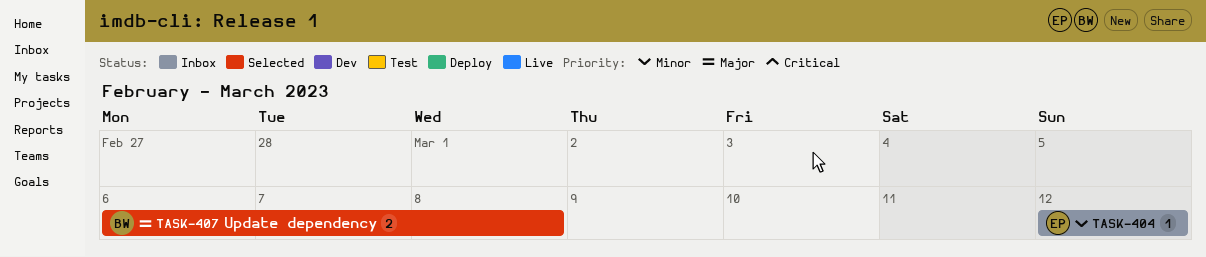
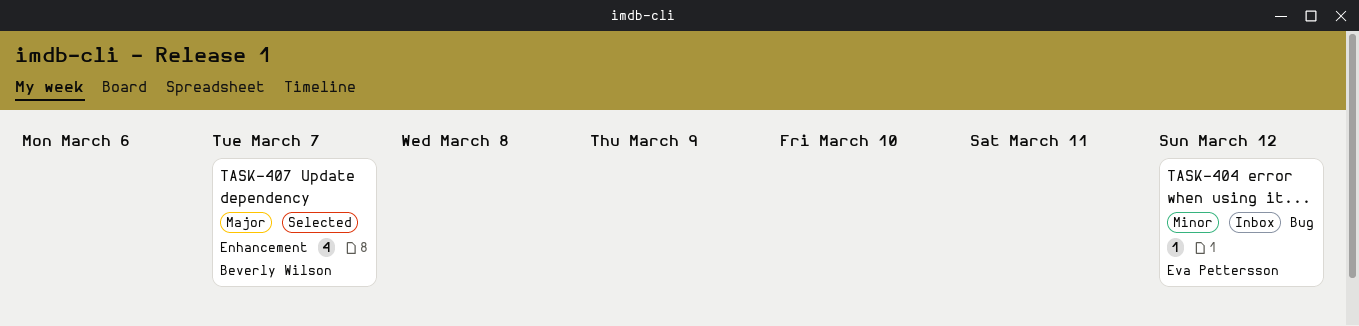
TASK-407, estimate: 2 -> 4
TASK-407, due: Mar 8 -> Mar 7

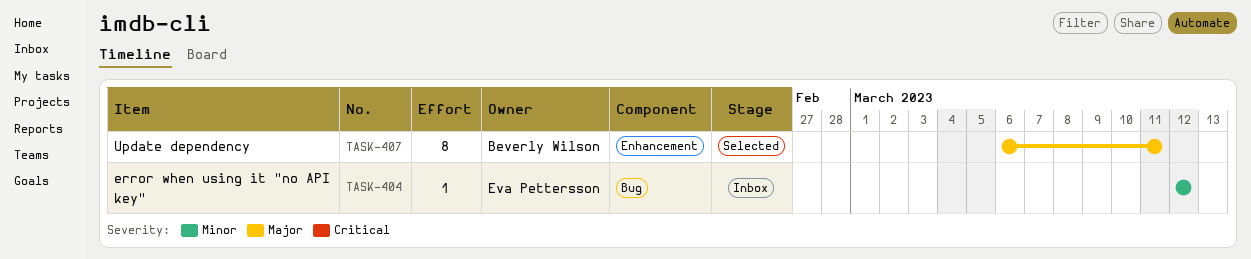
TASK-407, estimate: 4 -> 8
TASK-407, due: Mar 7 -> Mar 11

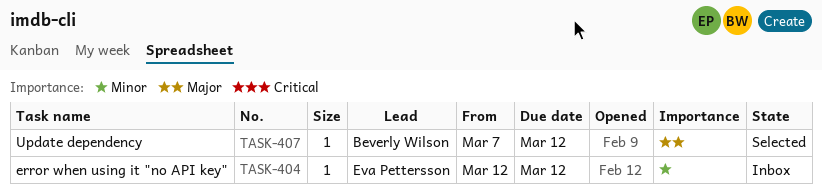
TASK-407, estimate: 8 -> 1
TASK-407, start: Mar 6 -> Mar 7
TASK-407, due: Mar 11 -> Mar 12

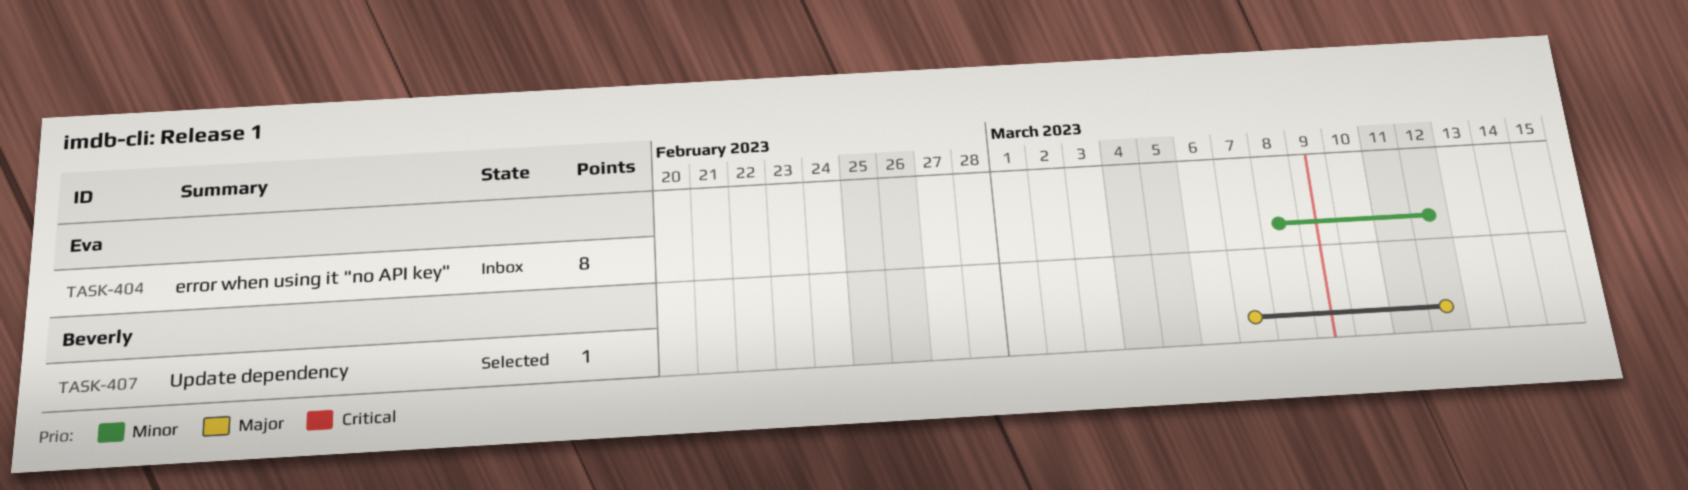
TASK-404, estimate: 1 -> 8
TASK-404, start: Mar 12 -> Mar 8

